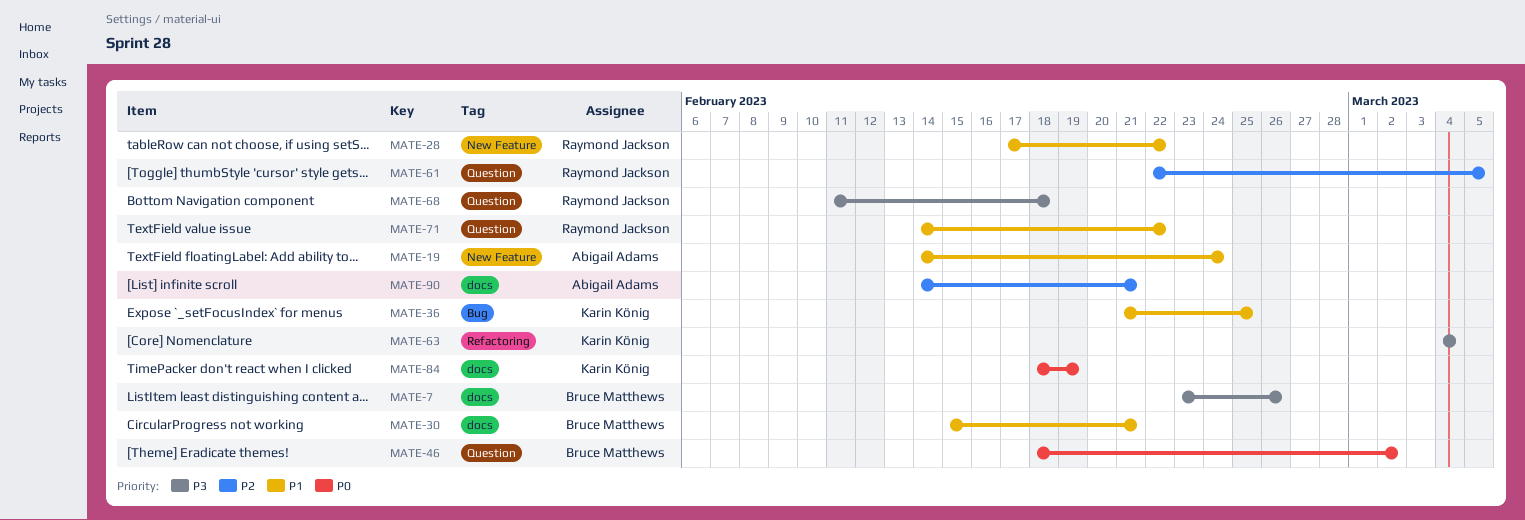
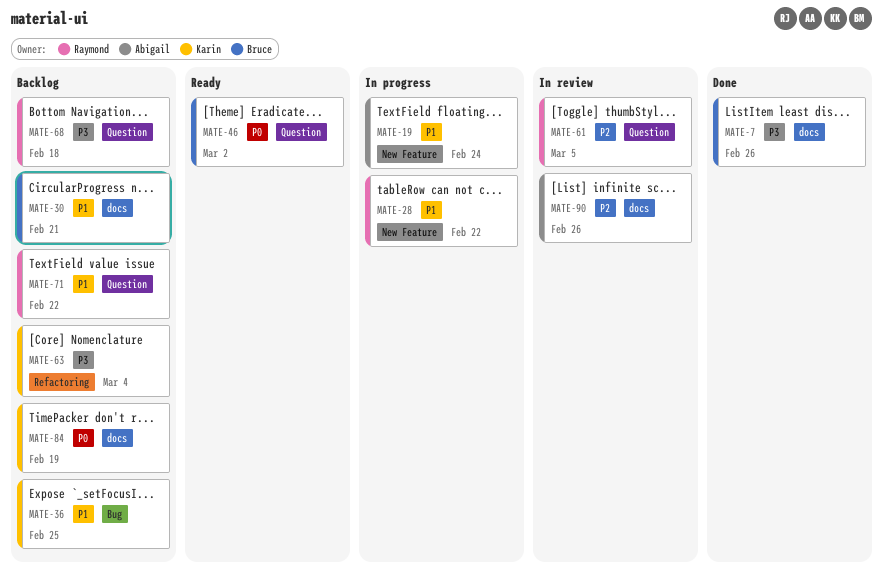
MATE-90, due: Feb 21 -> Feb 26

